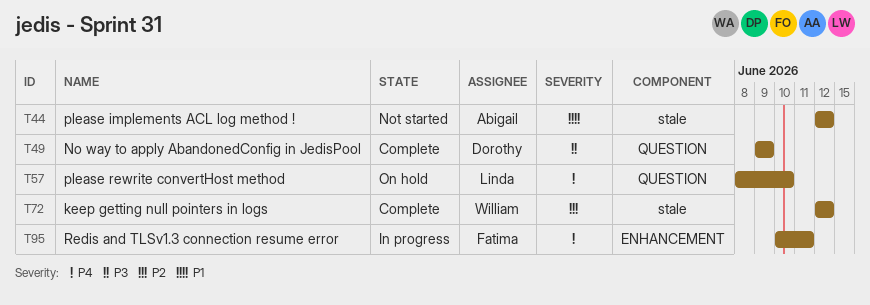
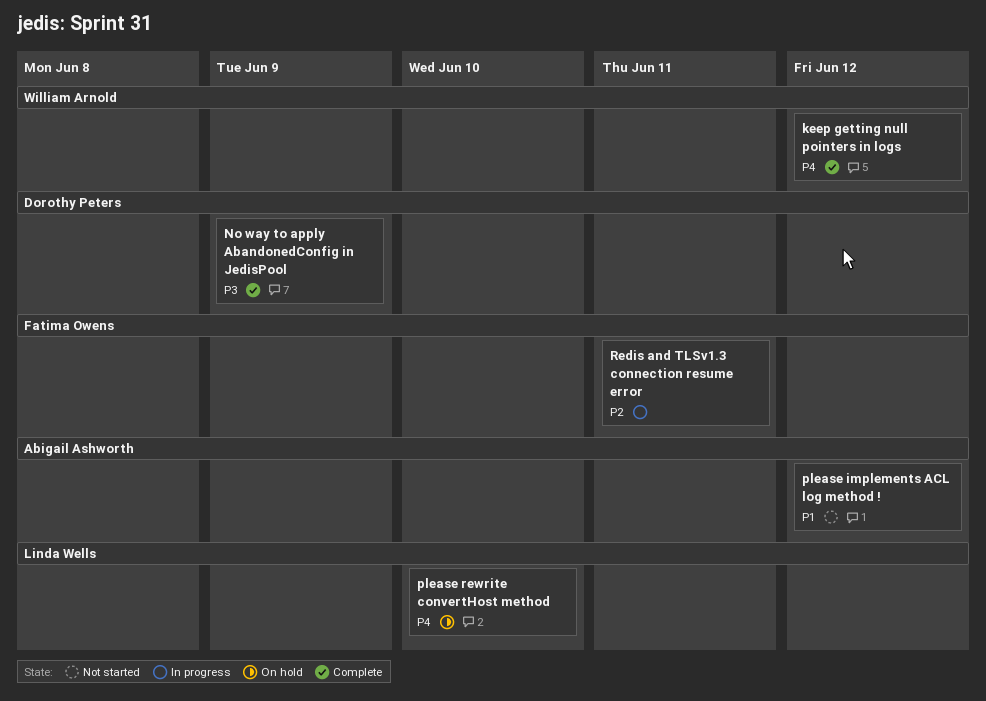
keep getting null pointers in logs, priority: P2 -> P4
Redis and TLSv1.3 connection resume error, priority: P4 -> P2

